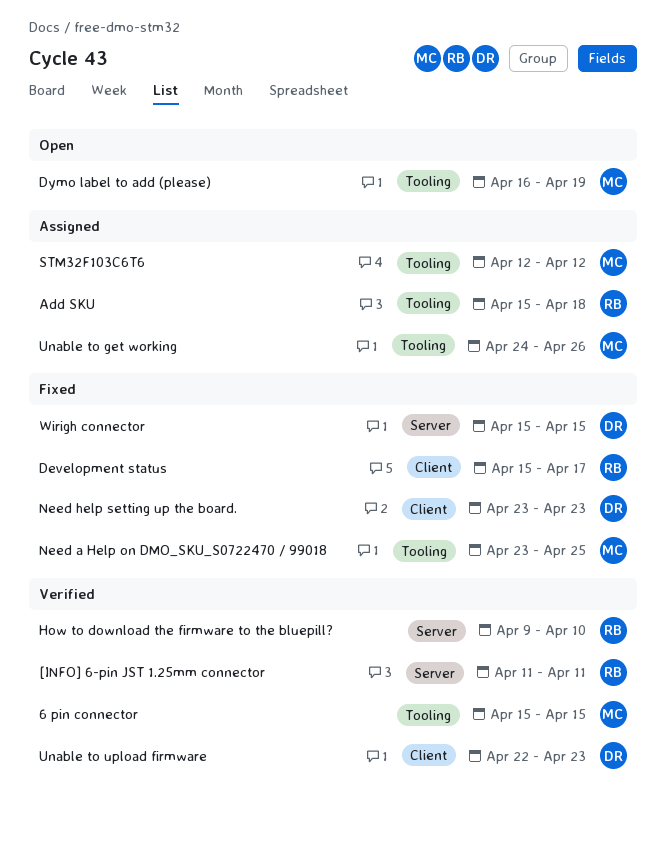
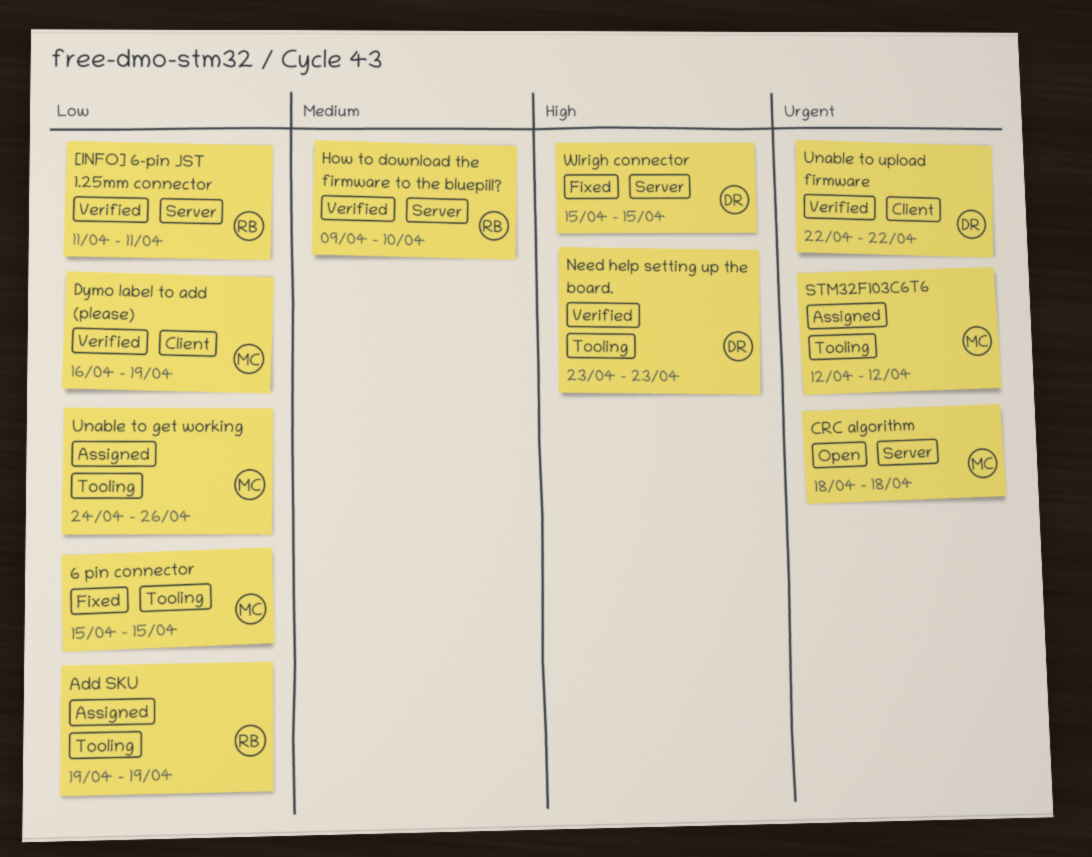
6 pin connector, status: Verified -> Fixed
Add SKU, start: Apr 15 -> Apr 19
Add SKU, due: Apr 18 -> Apr 19
CRC algorithm: none -> present
Development status: present -> none
Dymo label to add (please), status: Open -> Verified
Dymo label to add (please), label: Tooling -> Client
Need a Help on DMO_SKU_S0722470 / 99018: present -> none
Need help setting up the board., status: Fixed -> Verified
Need help setting up the board., label: Client -> Tooling
Unable to upload firmware, due: Apr 23 -> Apr 22

